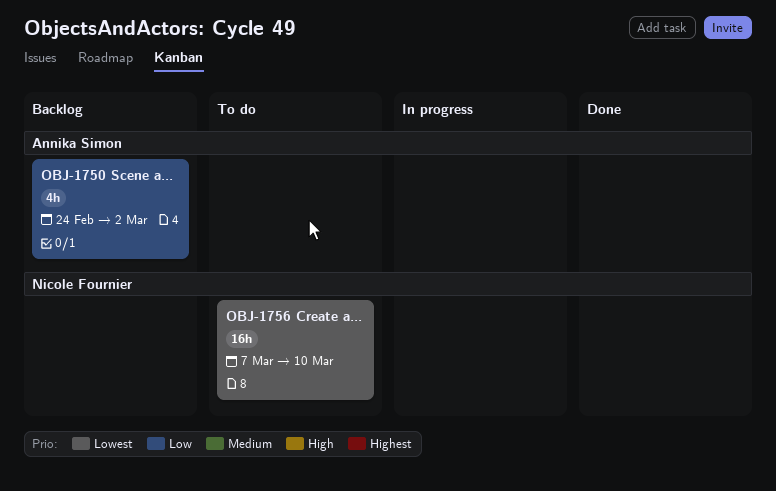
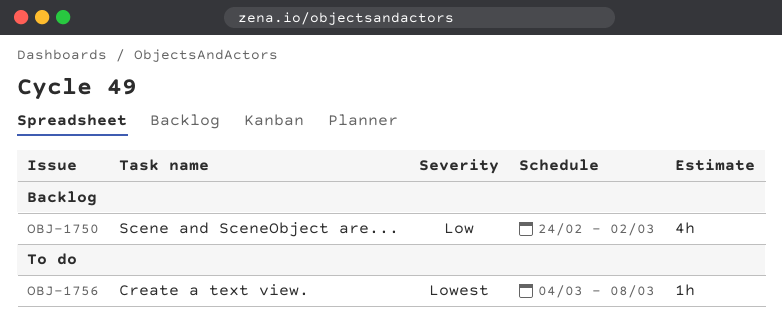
OBJ-1756, estimate: 16h -> 1h
OBJ-1756, start: Mar 7 -> Mar 4
OBJ-1756, due: Mar 10 -> Mar 8

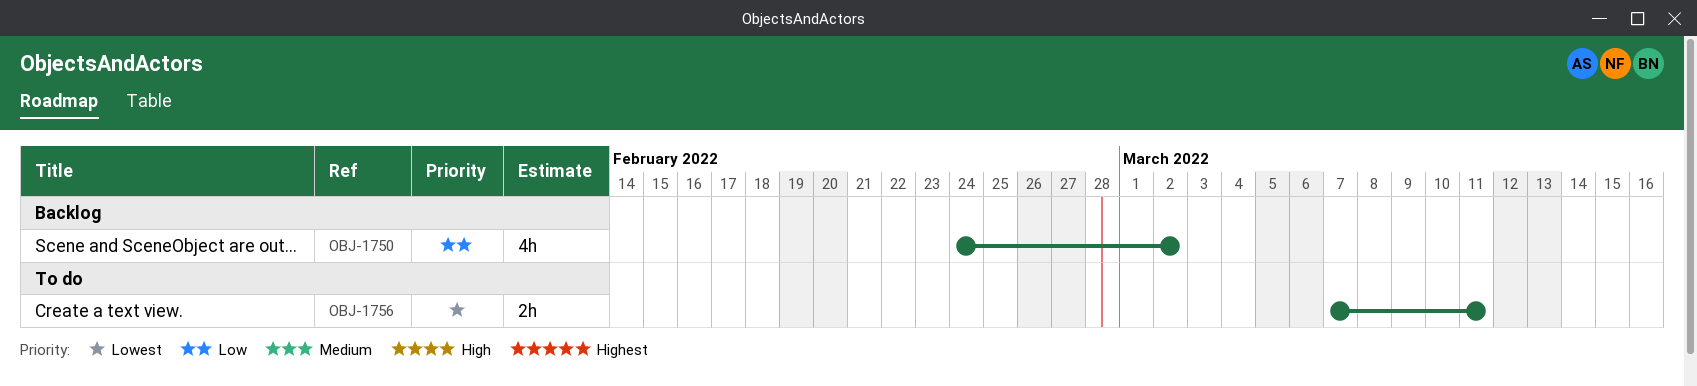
OBJ-1756, estimate: 1h -> 2h
OBJ-1756, start: Mar 4 -> Mar 7
OBJ-1756, due: Mar 8 -> Mar 11

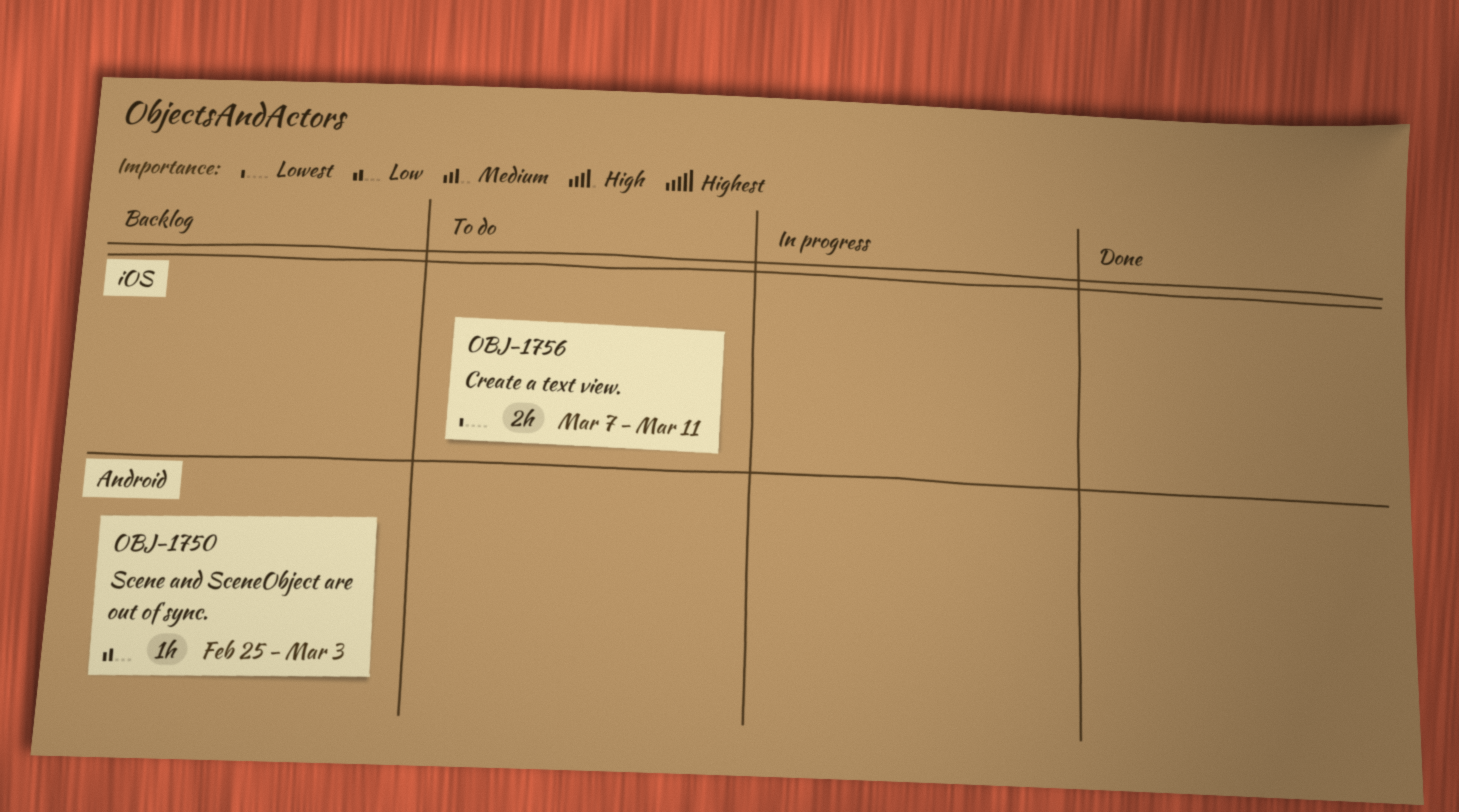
OBJ-1750, estimate: 4h -> 1h
OBJ-1750, start: Feb 24 -> Feb 25
OBJ-1750, due: Mar 2 -> Mar 3

